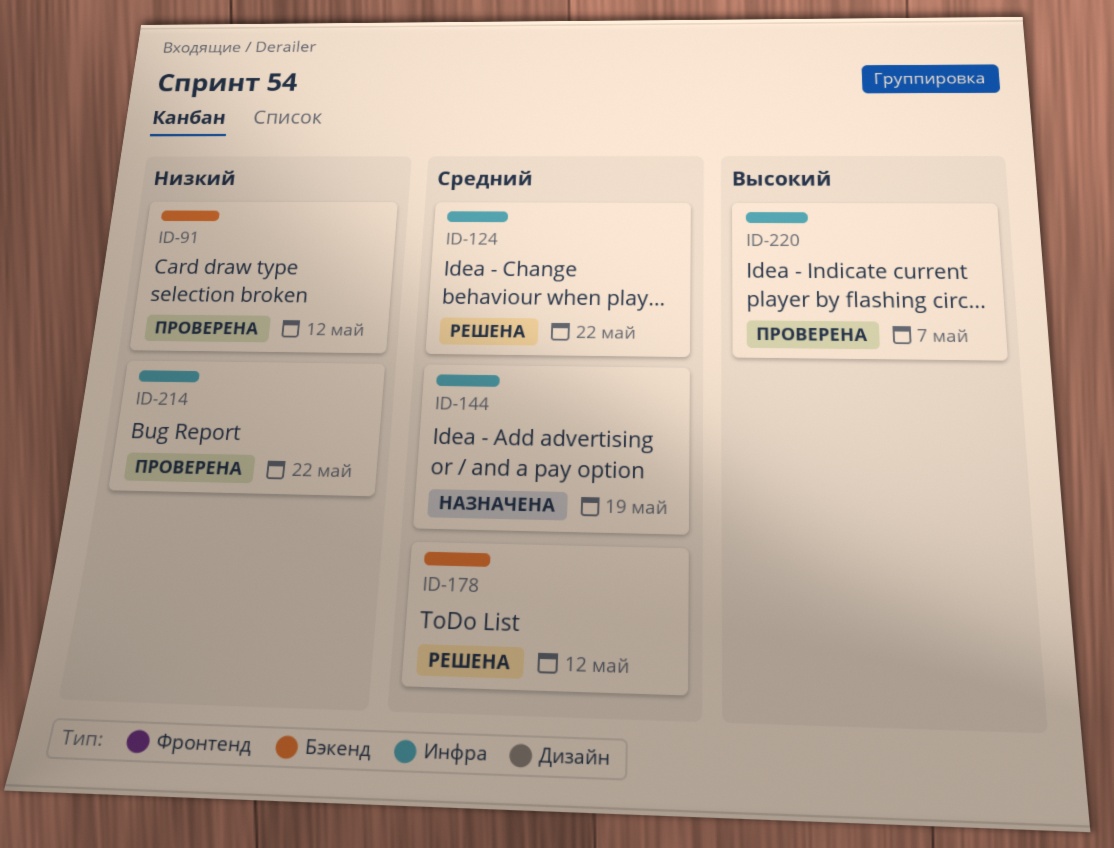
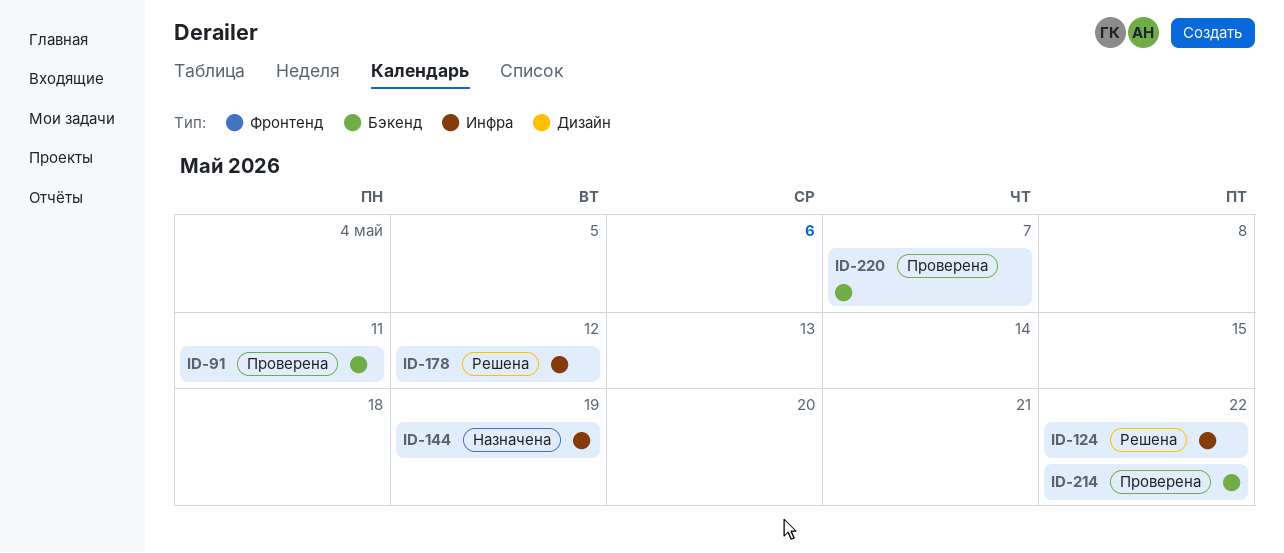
ID-91, due: May 12 -> May 11
ID-178, label: Бэкенд -> Инфра
ID-214, label: Инфра -> Бэкенд
ID-220, label: Инфра -> Бэкенд

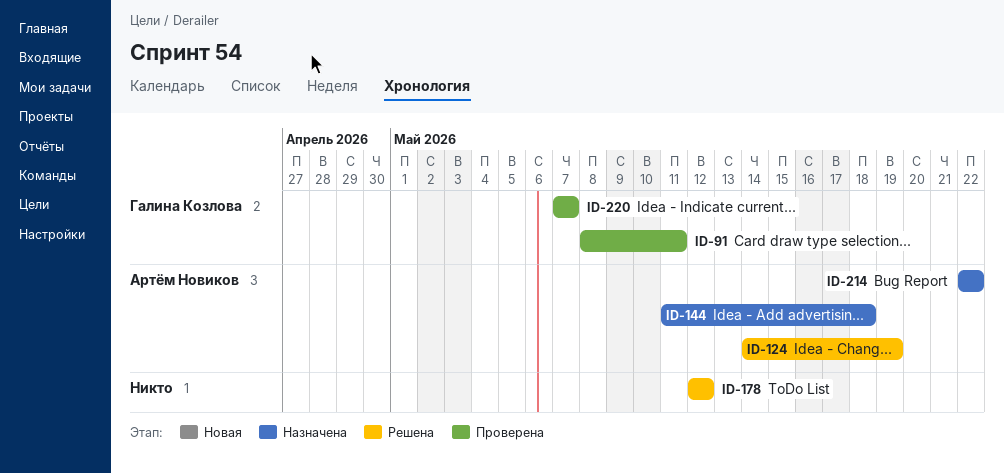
ID-124, due: May 22 -> May 19
ID-144, due: May 19 -> May 18
ID-214, status: Проверена -> Назначена

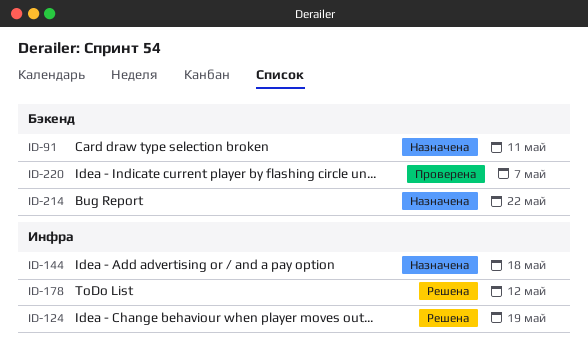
ID-91, status: Проверена -> Назначена

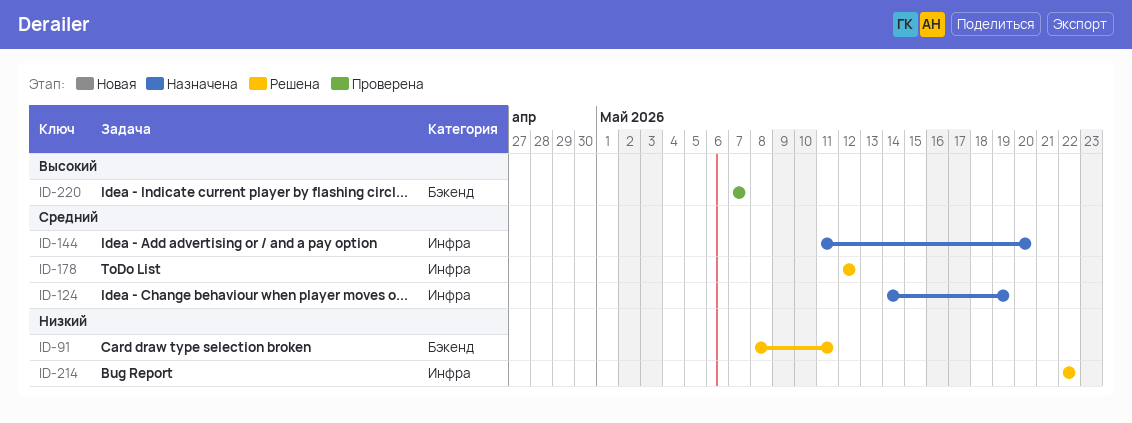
ID-91, status: Назначена -> Решена
ID-124, status: Решена -> Назначена
ID-144, due: May 18 -> May 20
ID-214, status: Назначена -> Решена
ID-214, label: Бэкенд -> Инфра

